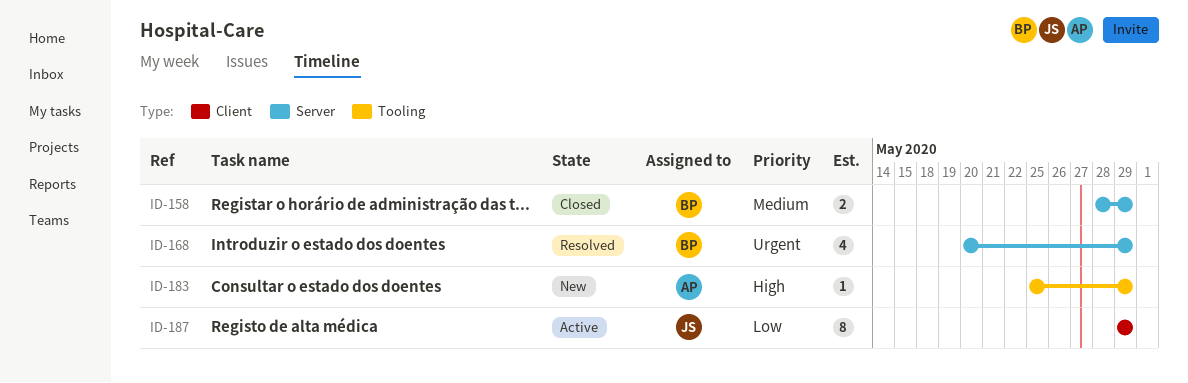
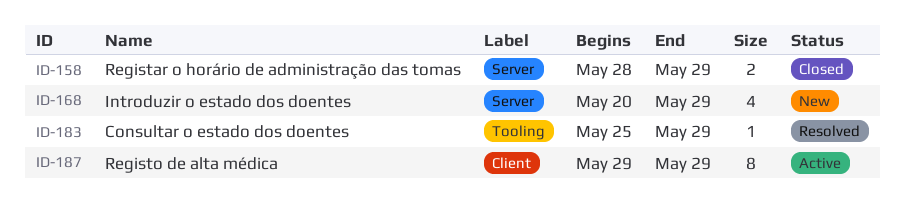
ID-168, status: Resolved -> New
ID-183, status: New -> Resolved

